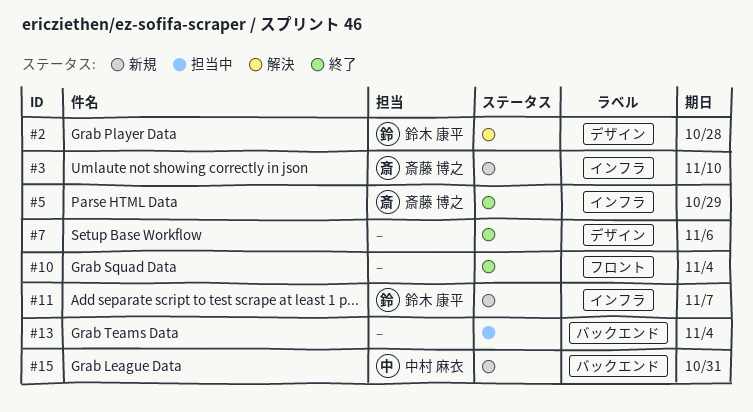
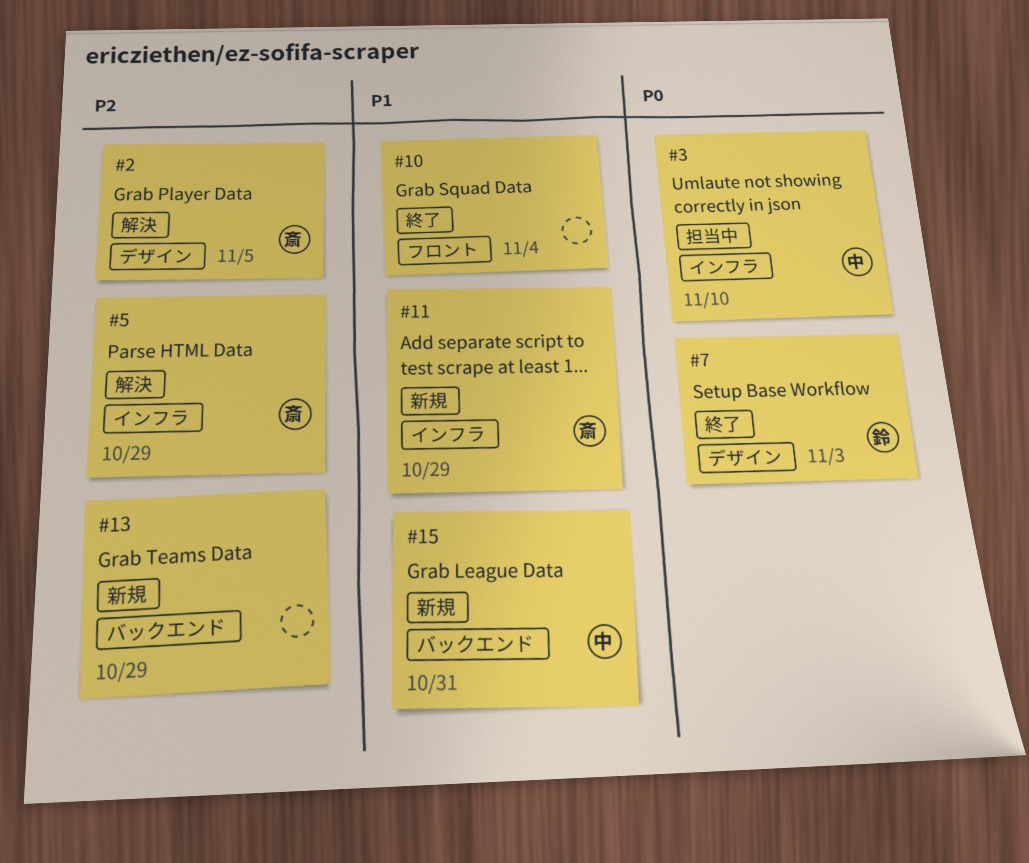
#2, owner: 鈴木 康平 -> 斎藤 博之
#2, due: Oct 28 -> Nov 5
#3, status: 新規 -> 担当中
#3, owner: 斎藤 博之 -> 中村 麻衣
#5, status: 終了 -> 解決
#7, owner: none -> 鈴木 康平
#7, due: Nov 6 -> Nov 3
#11, owner: 鈴木 康平 -> 斎藤 博之
#11, due: Nov 7 -> Oct 29
#13, status: 担当中 -> 新規
#13, due: Nov 4 -> Oct 29

